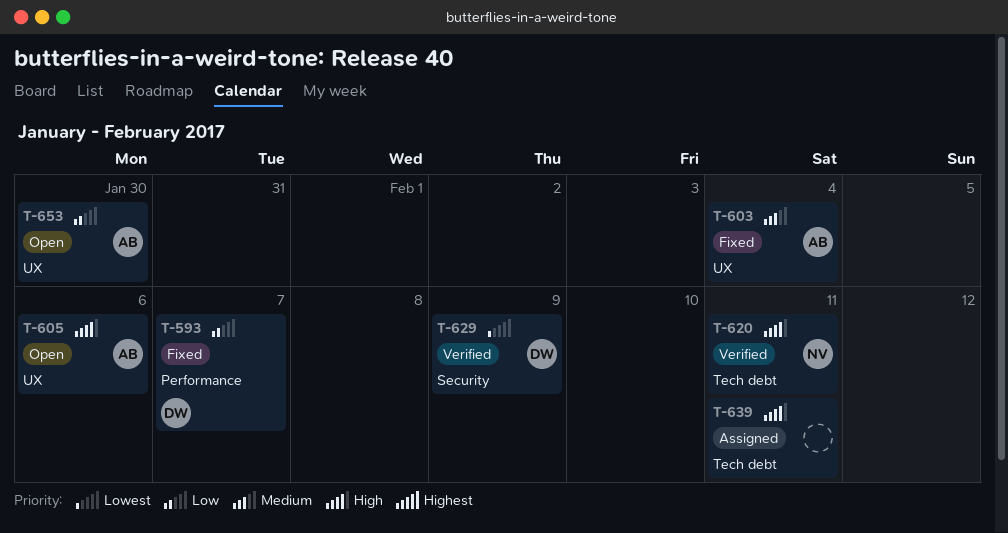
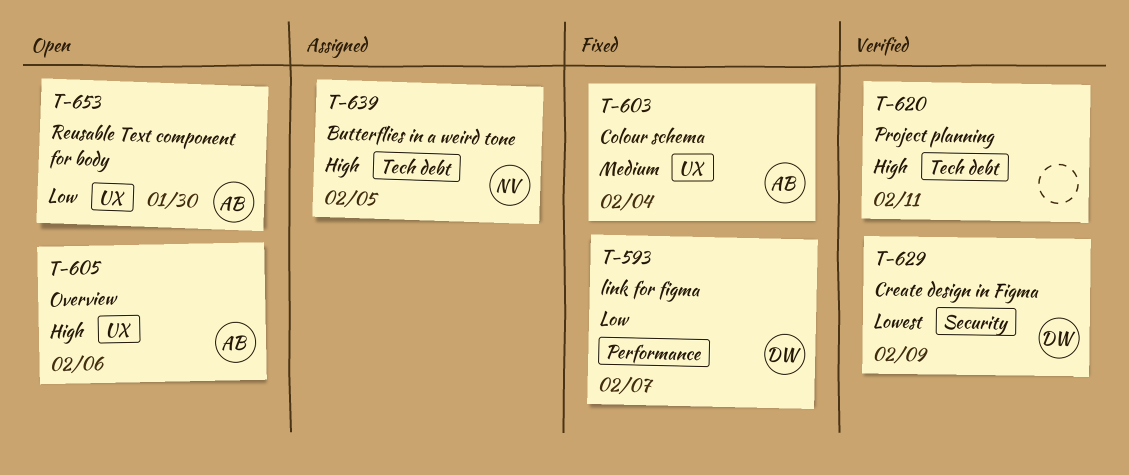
T-620, owner: NV -> none
T-639, owner: none -> NV
T-639, due: Feb 11 -> Feb 5

